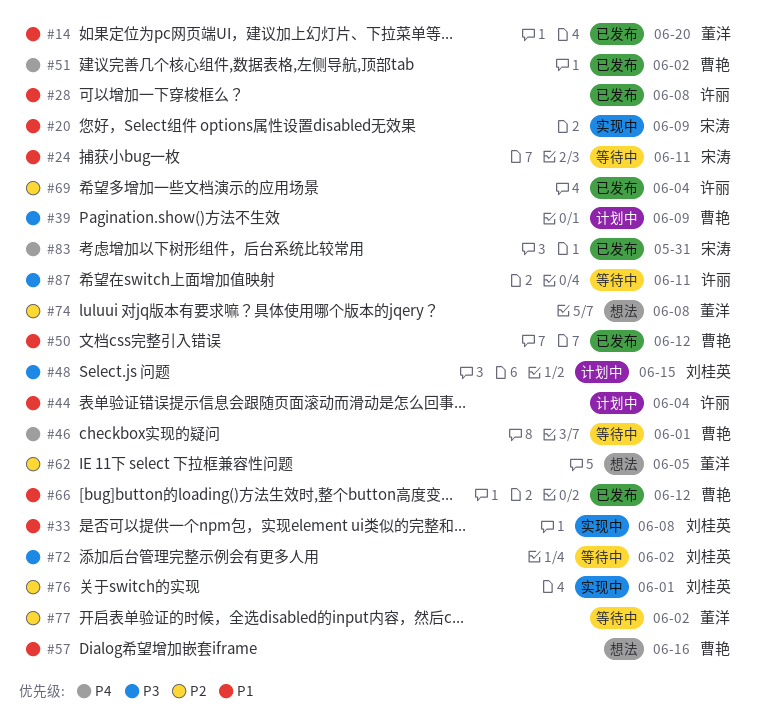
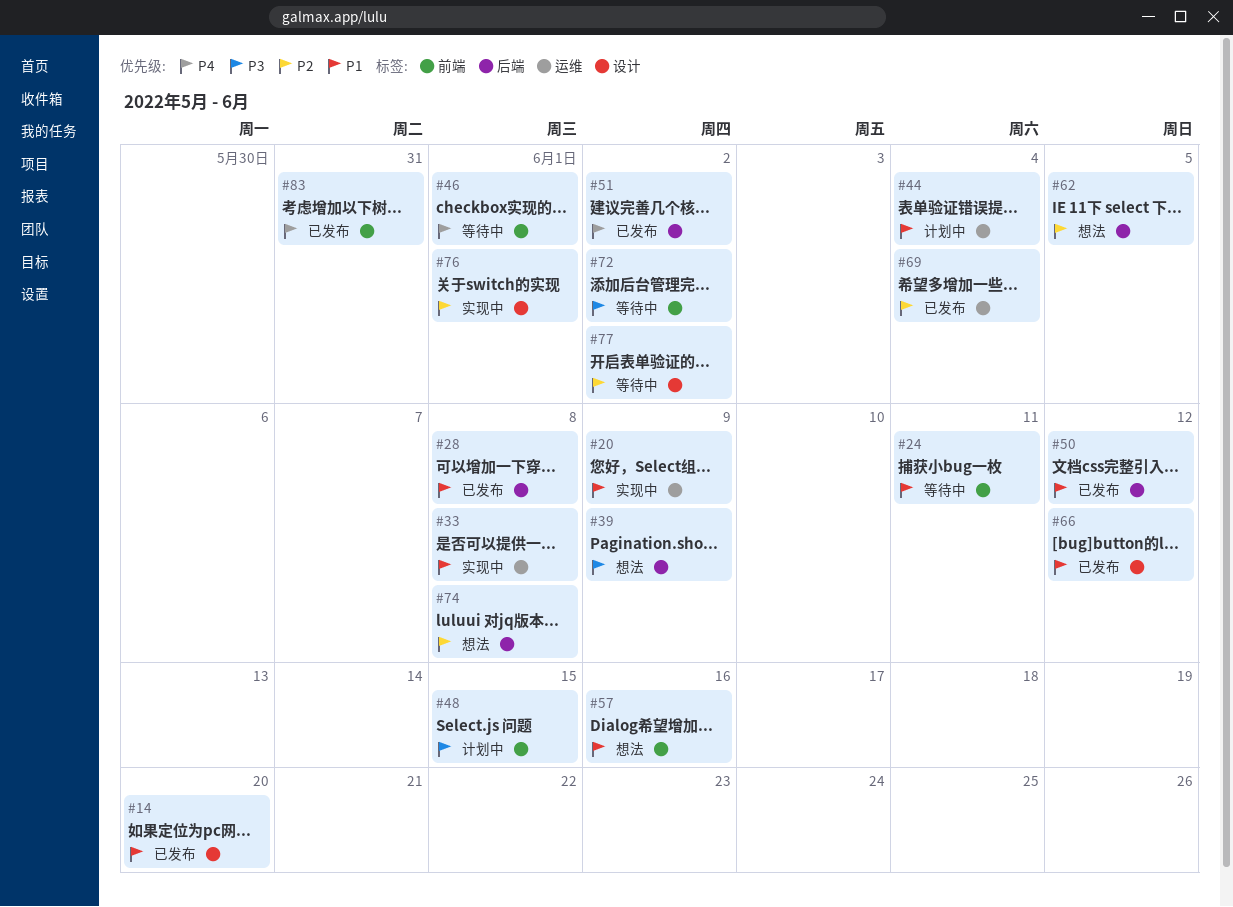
#39, status: 计划中 -> 想法
#87: present -> none

